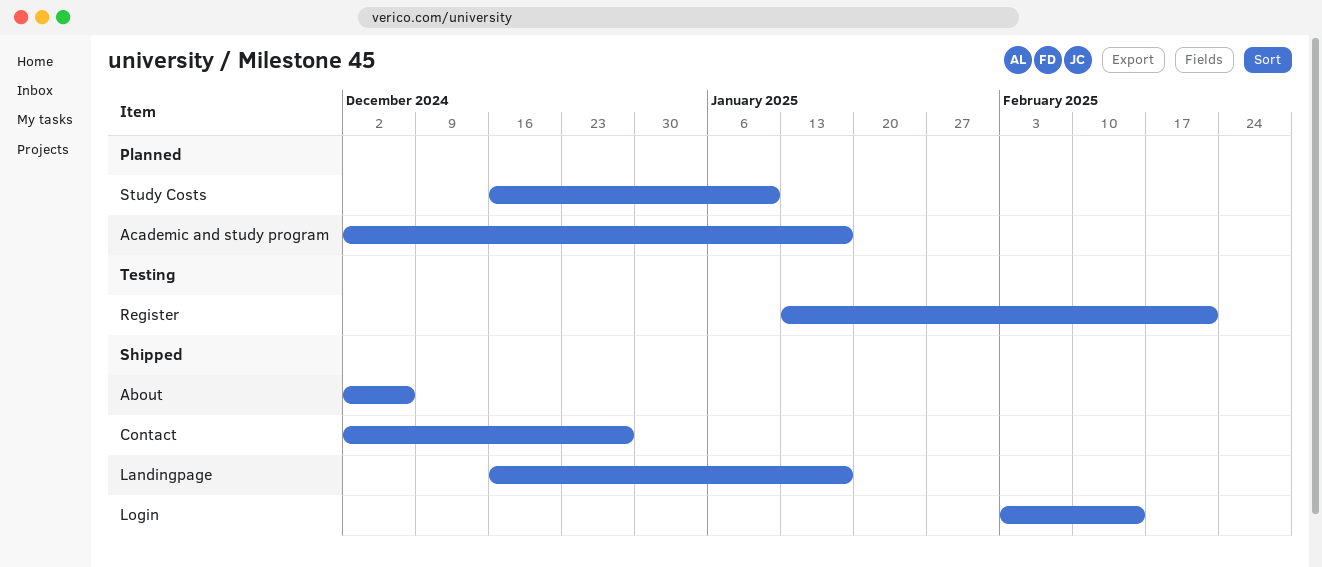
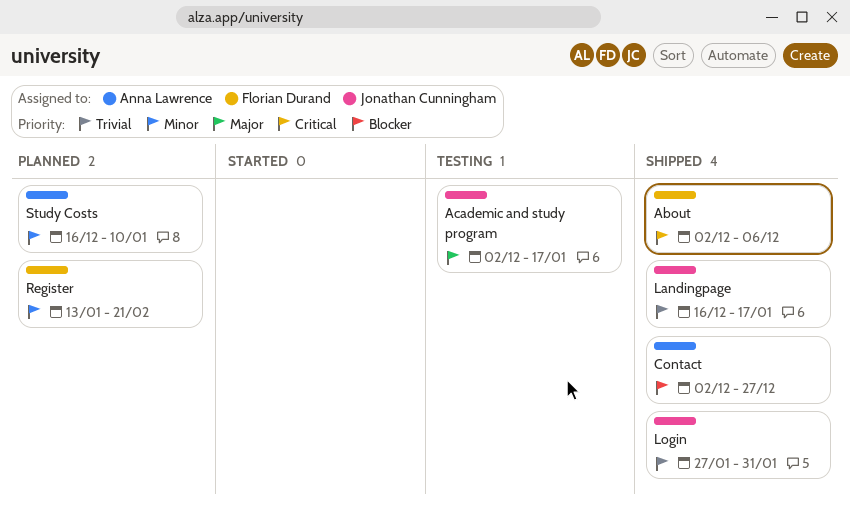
Academic and study program, status: Planned -> Testing
Login, start: Feb 3 -> Jan 27
Login, due: Feb 14 -> Jan 31
Register, status: Testing -> Planned

